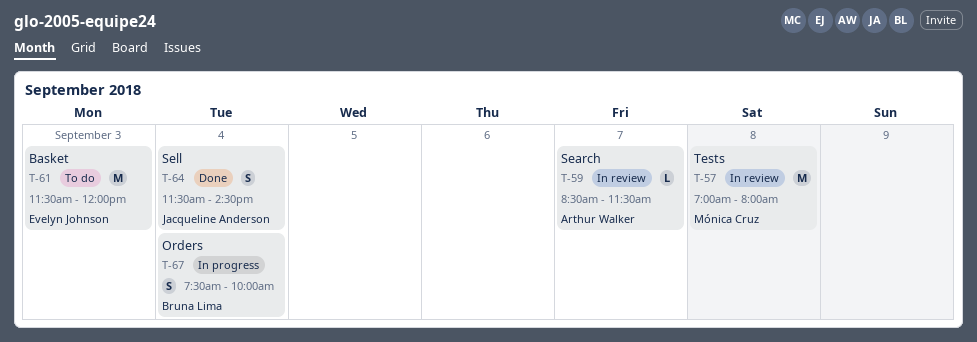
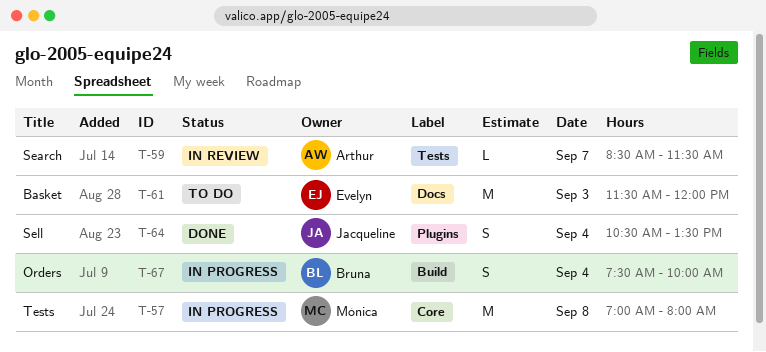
T-57, status: In review -> In progress
T-64, begins: 11:30 -> 10:30
T-64, ends: 14:30 -> 13:30

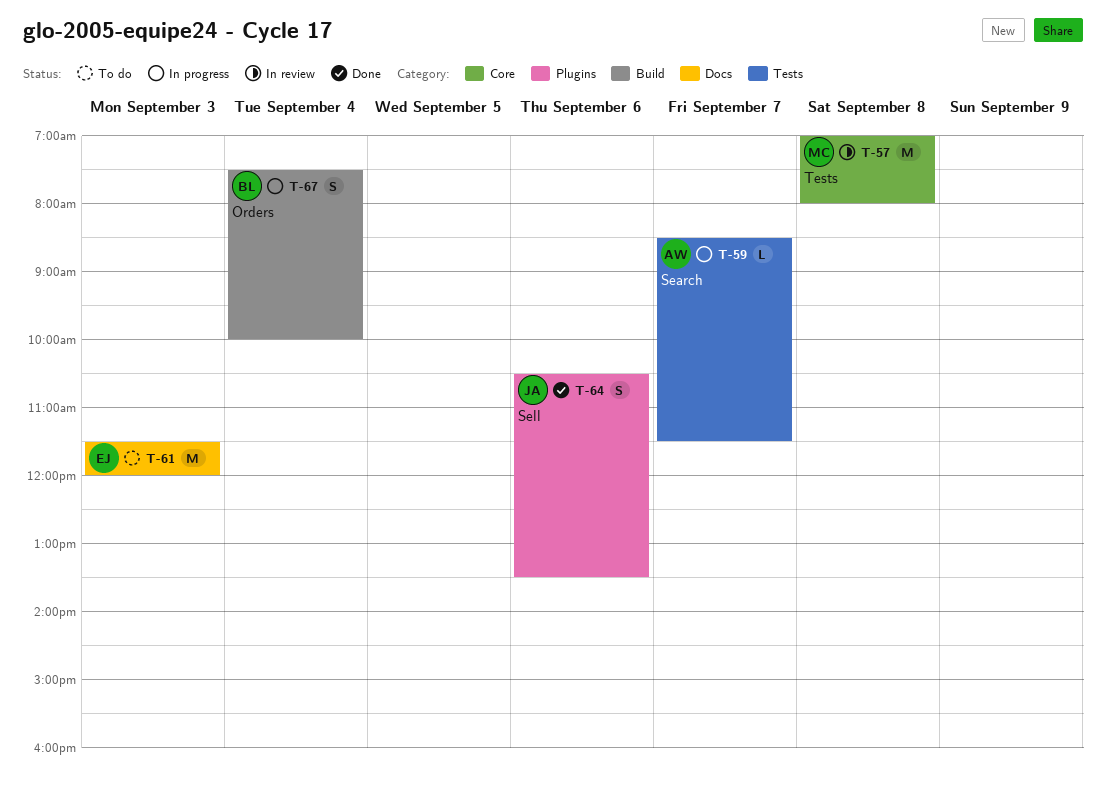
T-57, status: In progress -> In review
T-59, status: In review -> In progress
T-64, day: Sep 4 -> Sep 6

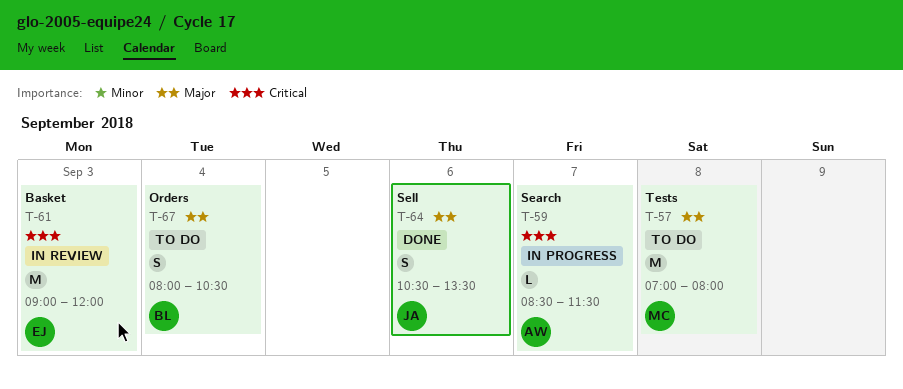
T-57, status: In review -> To do
T-61, status: To do -> In review
T-61, begins: 11:30 -> 09:00
T-67, status: In progress -> To do
T-67, begins: 07:30 -> 08:00
T-67, ends: 10:00 -> 10:30

